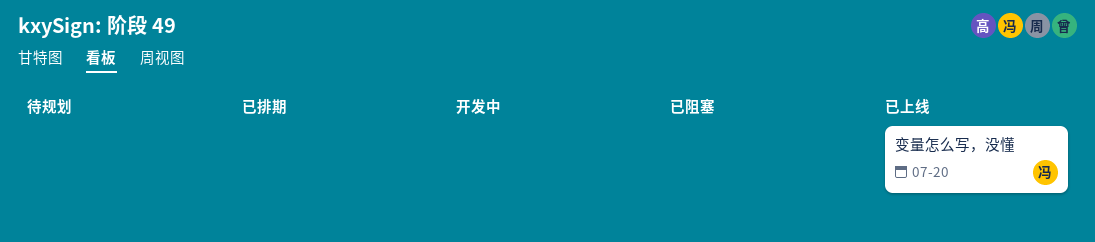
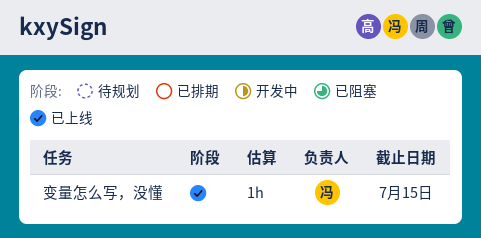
变量怎么写，没懂, due: Jul 20 -> Jul 15

